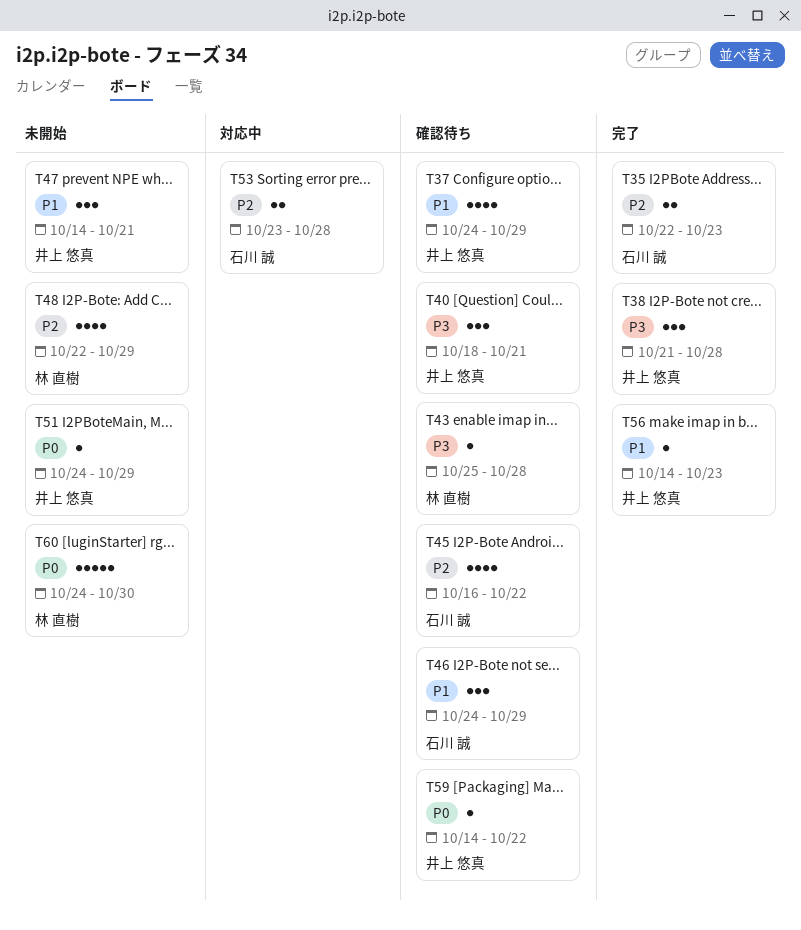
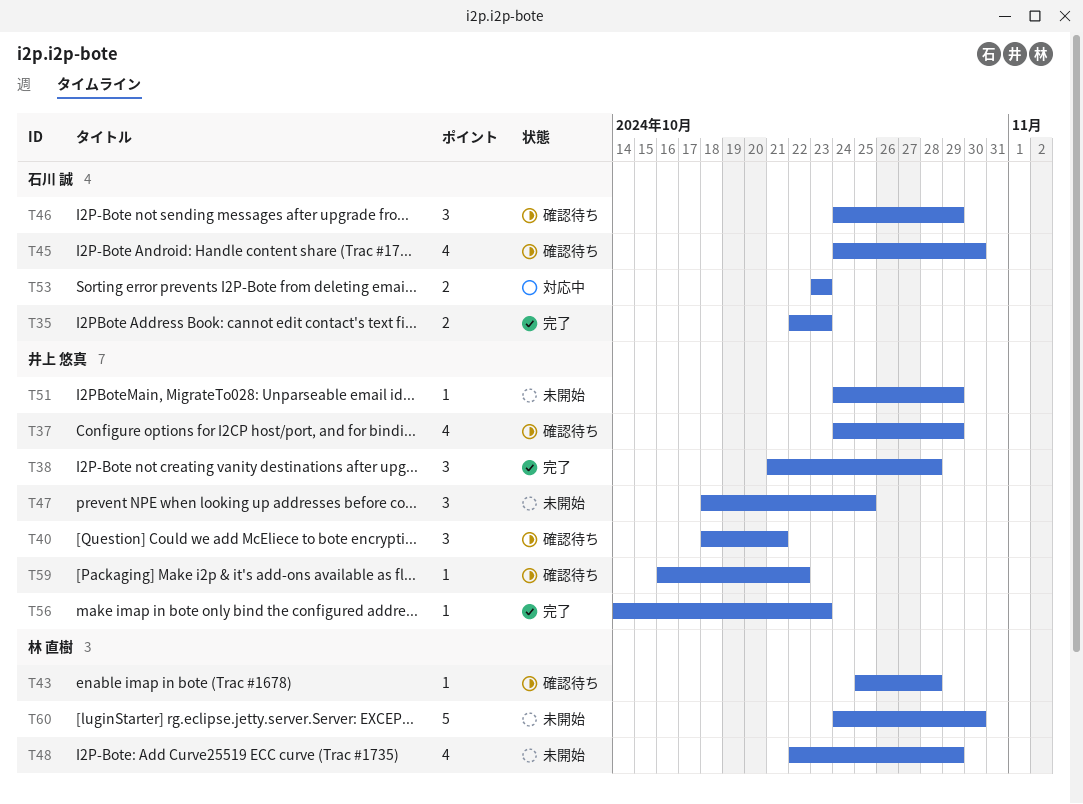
T45, start: Oct 16 -> Oct 24
T45, due: Oct 22 -> Oct 30
T47, start: Oct 14 -> Oct 18
T47, due: Oct 21 -> Oct 25
T53, due: Oct 28 -> Oct 23
T59, start: Oct 14 -> Oct 16

